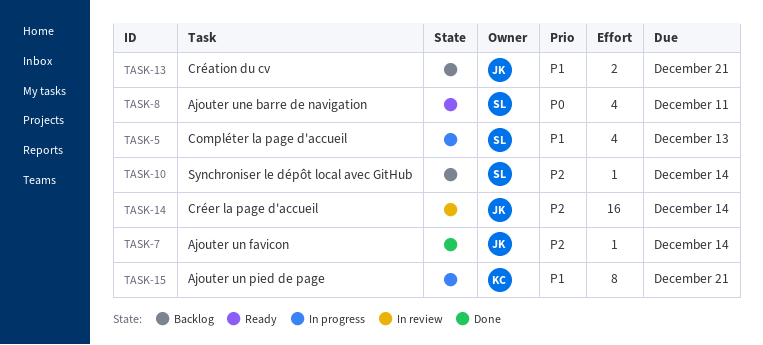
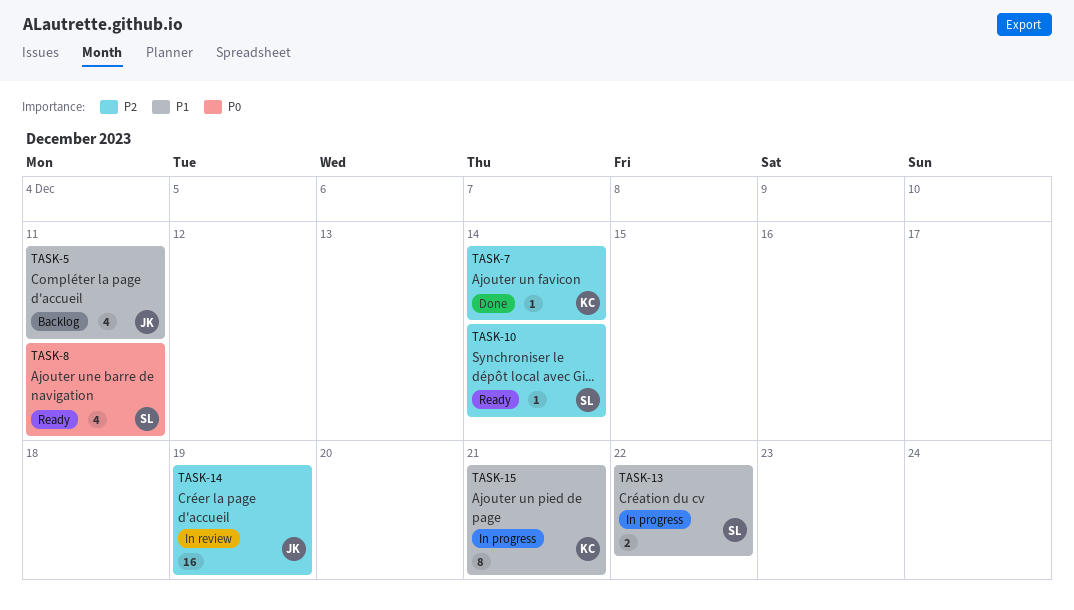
TASK-5, status: In progress -> Backlog
TASK-5, owner: SL -> JK
TASK-5, due: Dec 13 -> Dec 11
TASK-7, owner: JK -> KC
TASK-10, status: Backlog -> Ready
TASK-13, status: Backlog -> In progress
TASK-13, owner: JK -> SL
TASK-13, due: Dec 21 -> Dec 22
TASK-14, due: Dec 14 -> Dec 19

